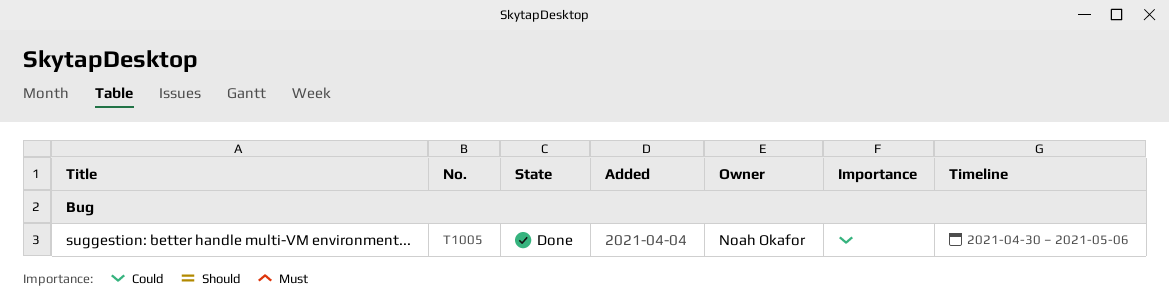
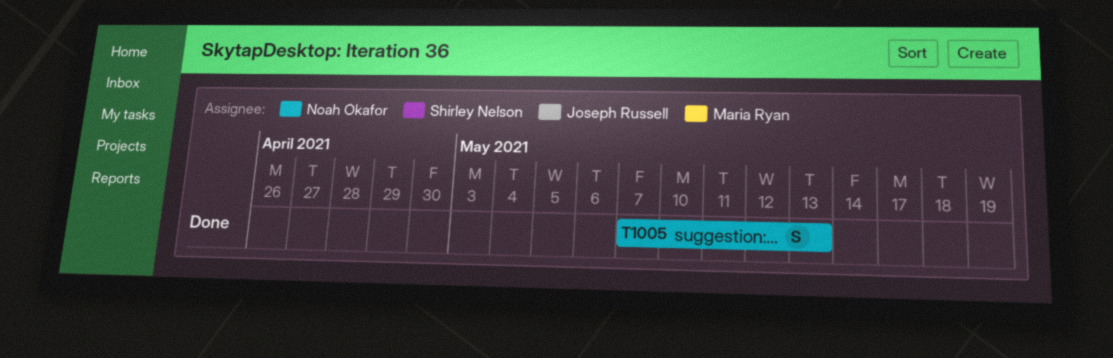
T1005, start: Apr 30 -> May 7
T1005, due: May 6 -> May 13

